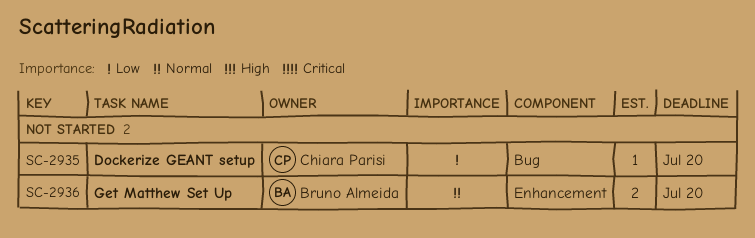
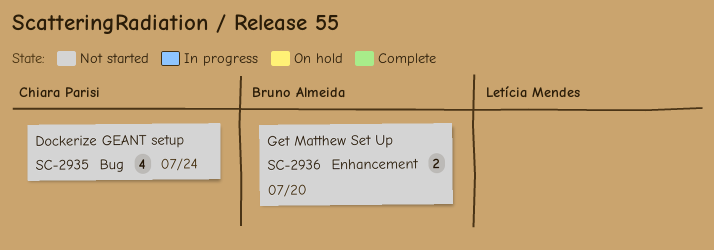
SC-2935, estimate: 1 -> 4
SC-2935, due: Jul 20 -> Jul 24

